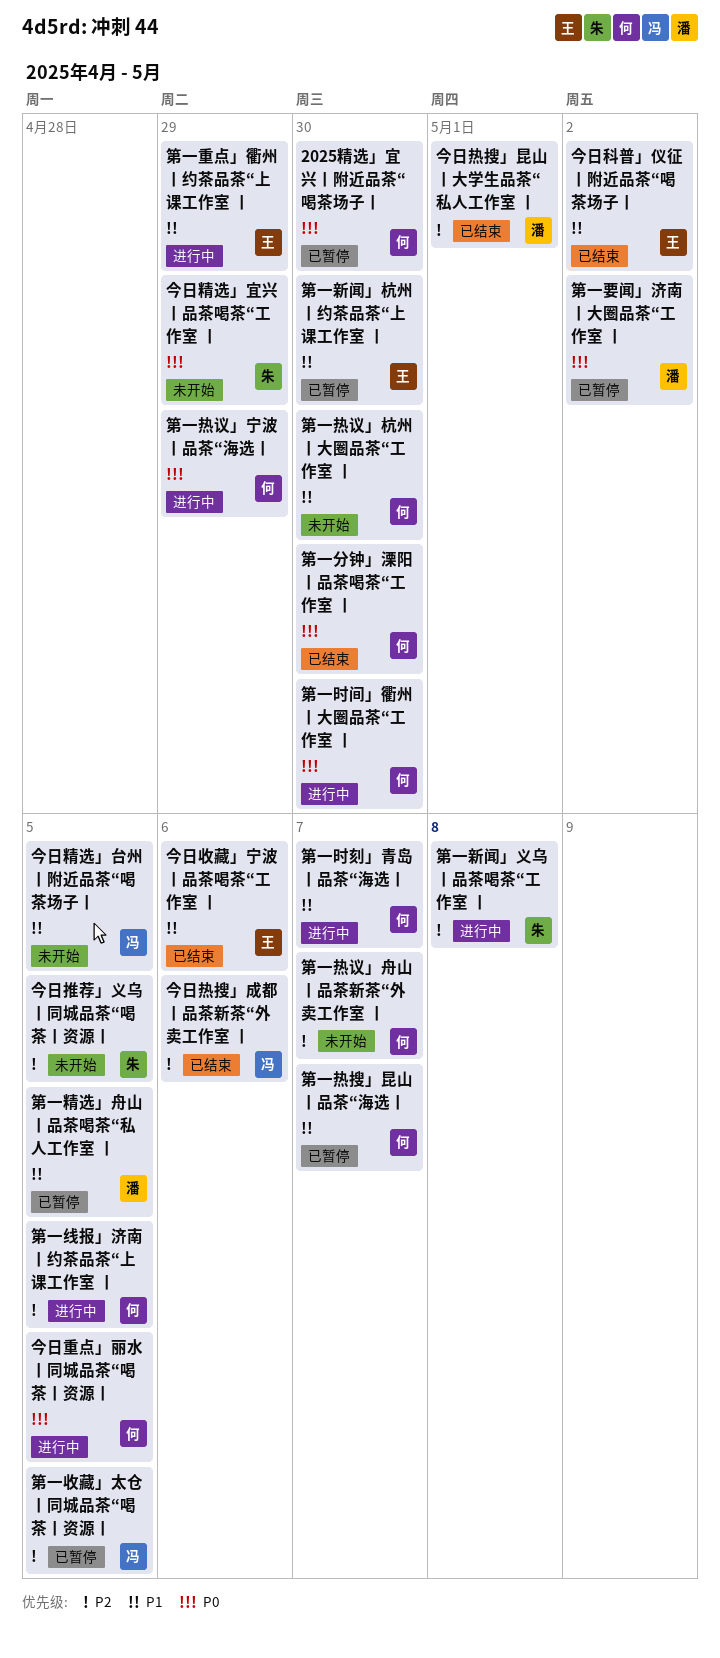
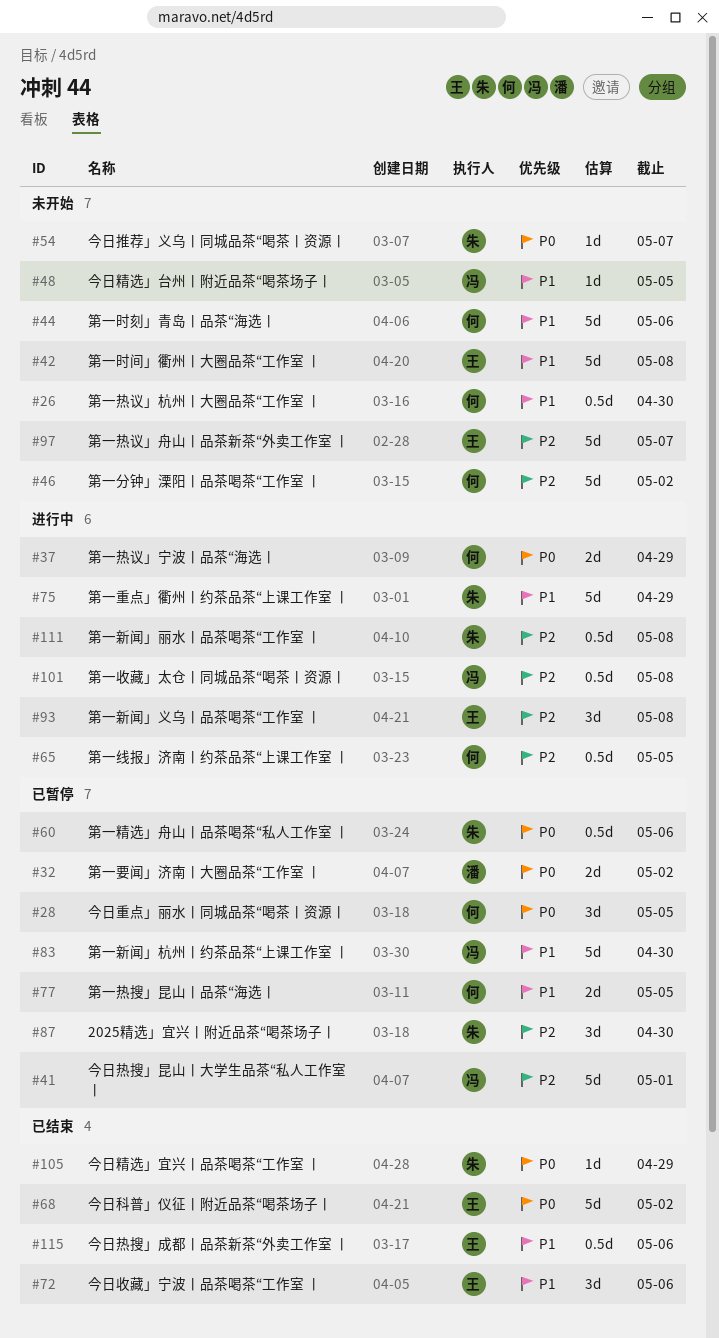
2025精选」宜兴丨附近品茶“喝茶场子丨, owner: 何 -> 朱
2025精选」宜兴丨附近品茶“喝茶场子丨, priority: P0 -> P2
今日推荐」义乌丨同城品茶“喝茶丨资源丨, priority: P2 -> P0
今日推荐」义乌丨同城品茶“喝茶丨资源丨, due: May 5 -> May 7
今日热搜」成都丨品茶新茶“外卖工作室 丨, owner: 冯 -> 王
今日热搜」成都丨品茶新茶“外卖工作室 丨, priority: P2 -> P1
今日热搜」昆山丨大学生品茶“私人工作室 丨, status: 已结束 -> 已暂停
今日热搜」昆山丨大学生品茶“私人工作室 丨, owner: 潘 -> 冯
今日科普」仪征丨附近品茶“喝茶场子丨, priority: P1 -> P0
今日精选」宜兴丨品茶喝茶“工作室 丨, status: 未开始 -> 已结束
今日重点」丽水丨同城品茶“喝茶丨资源丨, status: 进行中 -> 已暂停
第一分钟」溧阳丨品茶喝茶“工作室 丨, status: 已结束 -> 未开始
第一分钟」溧阳丨品茶喝茶“工作室 丨, priority: P0 -> P2
第一分钟」溧阳丨品茶喝茶“工作室 丨, due: Apr 30 -> May 2
第一收藏」太仓丨同城品茶“喝茶丨资源丨, status: 已暂停 -> 进行中
第一收藏」太仓丨同城品茶“喝茶丨资源丨, due: May 5 -> May 8
第一新闻」丽水丨品茶喝茶“工作室 丨: none -> present
第一新闻」义乌丨品茶喝茶“工作室 丨, owner: 朱 -> 王
第一新闻」杭州丨约茶品茶“上课工作室 丨, owner: 王 -> 冯
第一时刻」青岛丨品茶“海选丨, status: 进行中 -> 未开始
第一时刻」青岛丨品茶“海选丨, due: May 7 -> May 6
第一时间」衢州丨大圈品茶“工作室 丨, status: 进行中 -> 未开始
第一时间」衢州丨大圈品茶“工作室 丨, owner: 何 -> 王
第一时间」衢州丨大圈品茶“工作室 丨, priority: P0 -> P1
第一时间」衢州丨大圈品茶“工作室 丨, due: Apr 30 -> May 8
第一热搜」昆山丨品茶“海选丨, due: May 7 -> May 5
第一热议」舟山丨品茶新茶“外卖工作室 丨, owner: 何 -> 王
第一精选」舟山丨品茶喝茶“私人工作室 丨, owner: 潘 -> 朱
第一精选」舟山丨品茶喝茶“私人工作室 丨, priority: P1 -> P0
第一精选」舟山丨品茶喝茶“私人工作室 丨, due: May 5 -> May 6
第一重点」衢州丨约茶品茶“上课工作室 丨, owner: 王 -> 朱

